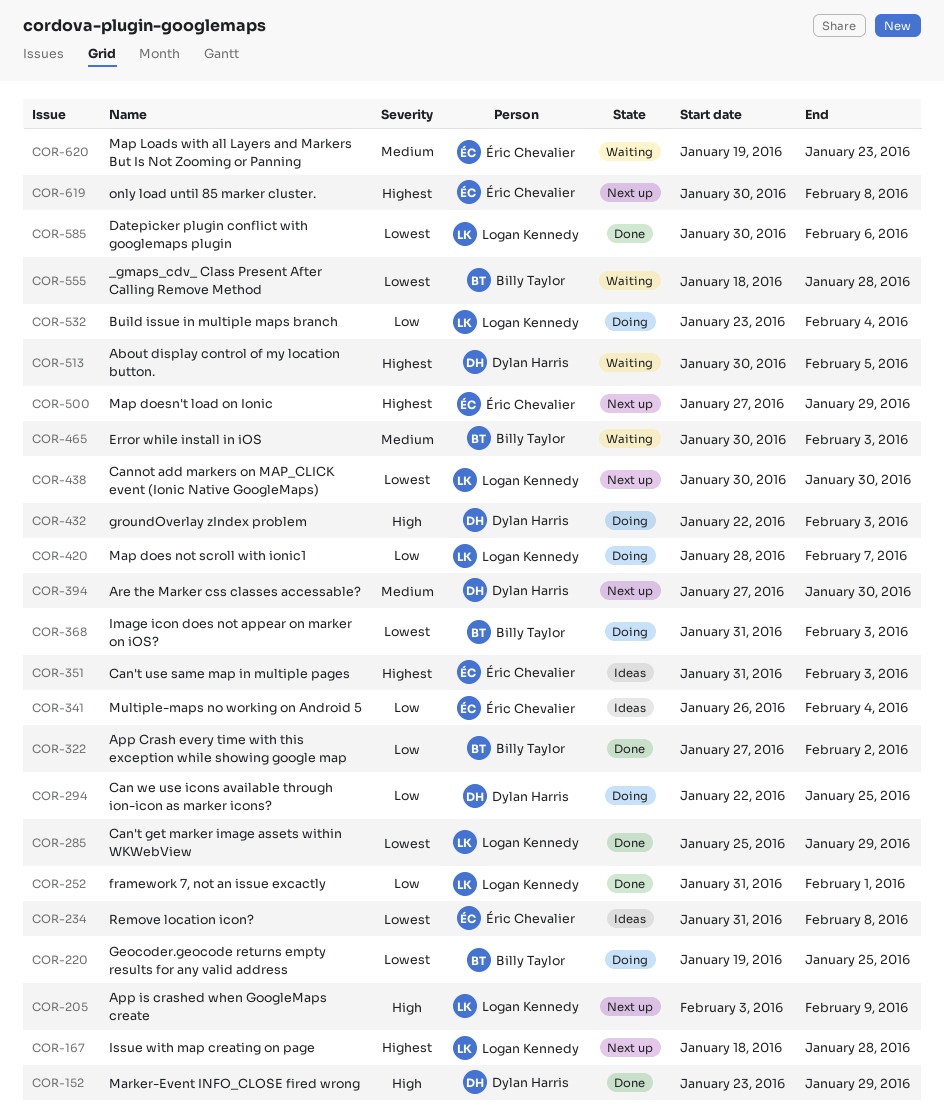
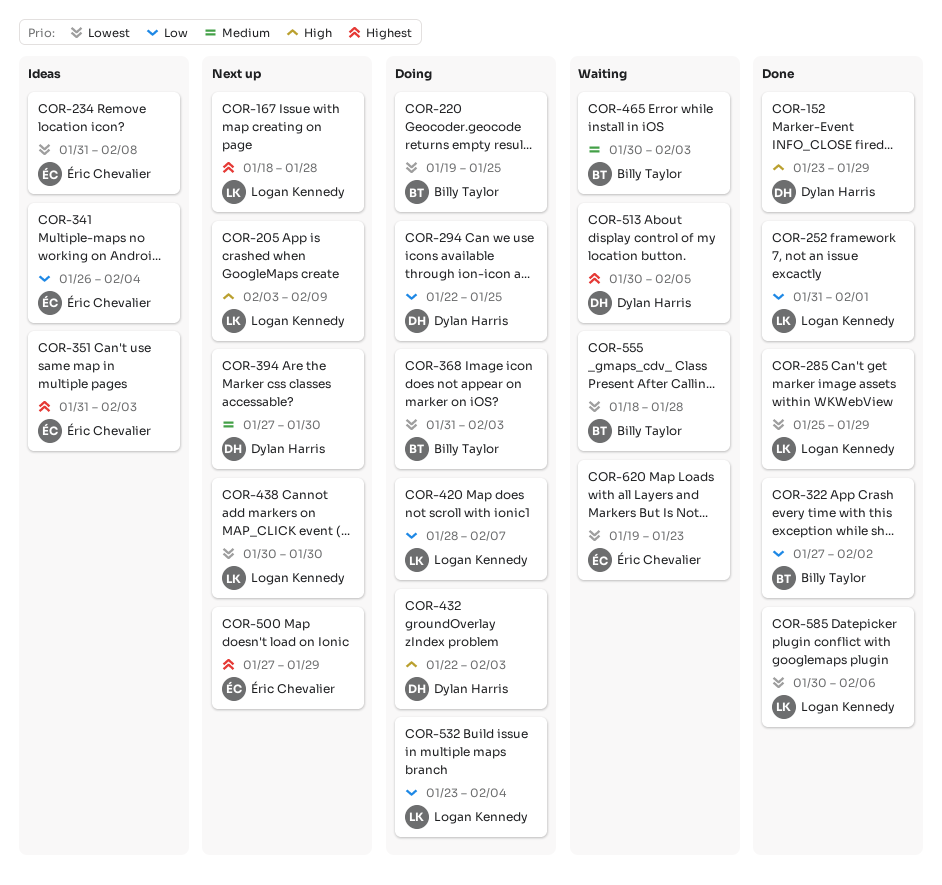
COR-619: present -> none
COR-620, priority: Medium -> Lowest

